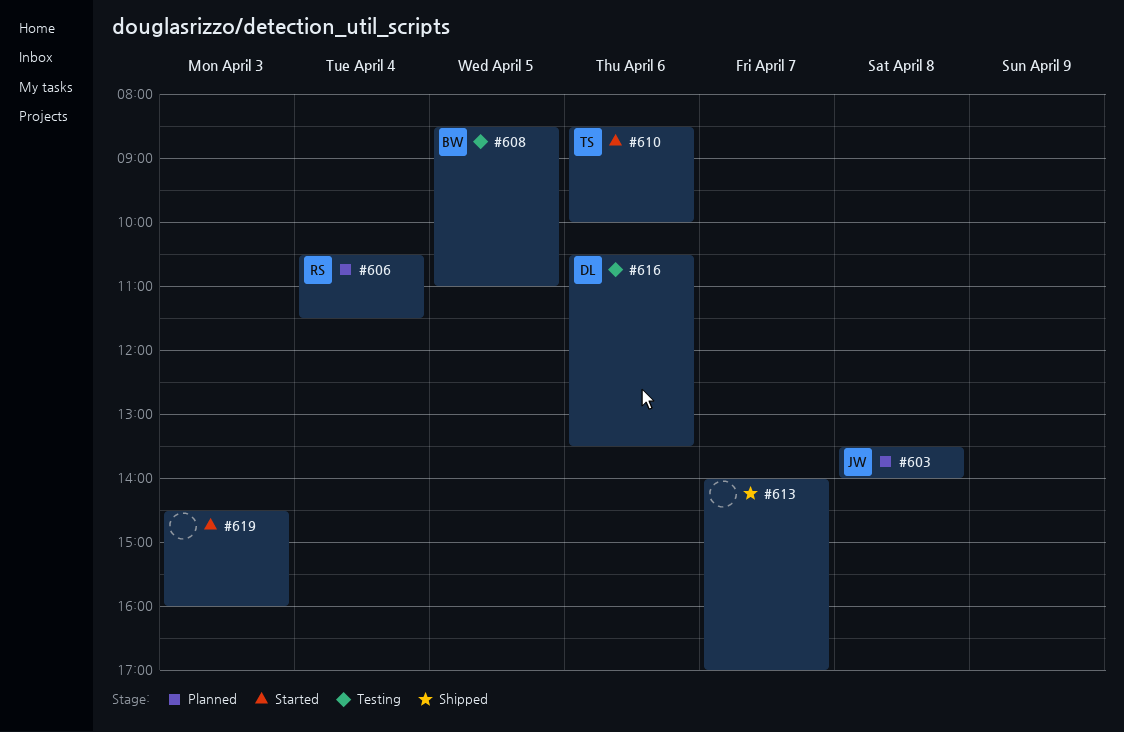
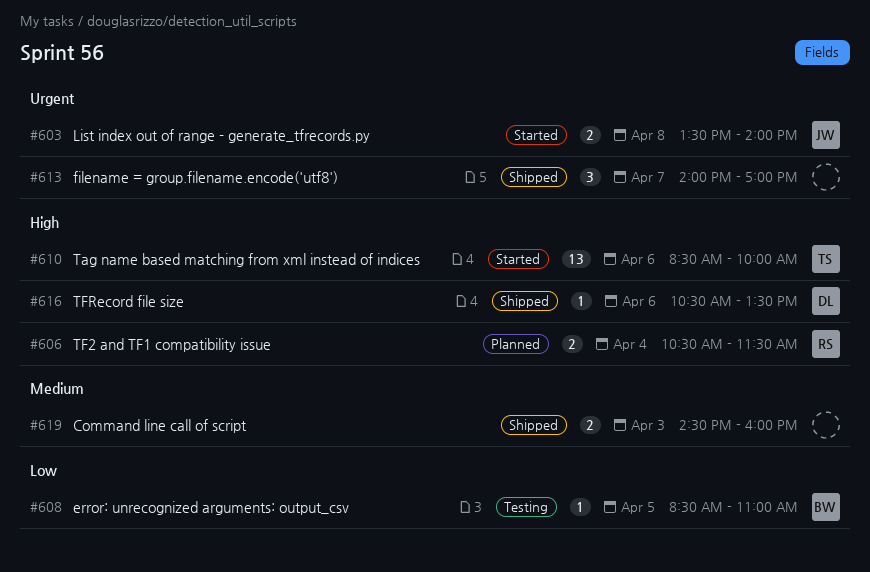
#603, status: Planned -> Started
#616, status: Testing -> Shipped
#619, status: Started -> Shipped

